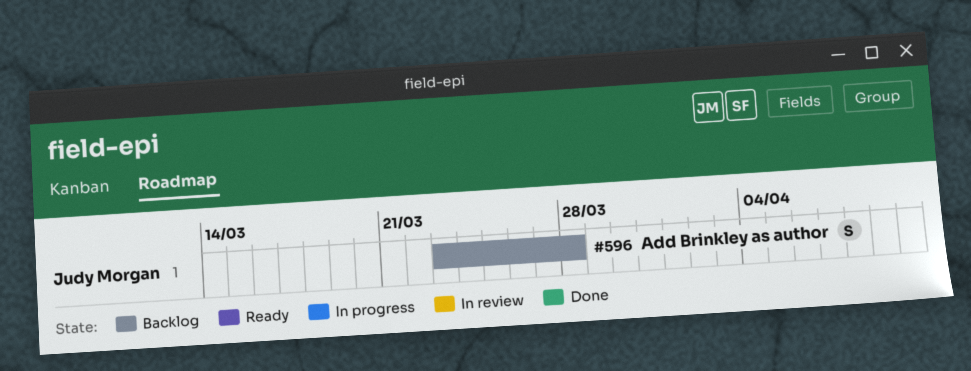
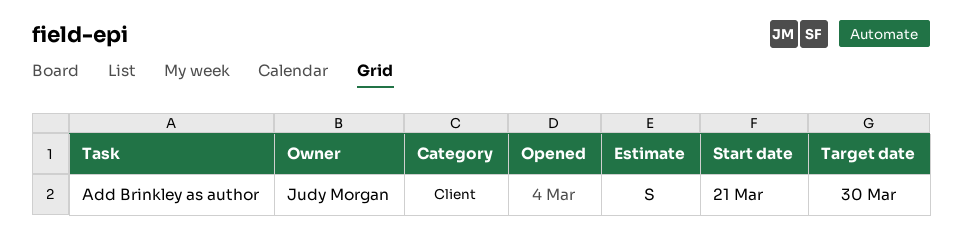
Add Brinkley as author, start: Mar 23 -> Mar 21
Add Brinkley as author, due: Mar 28 -> Mar 30

